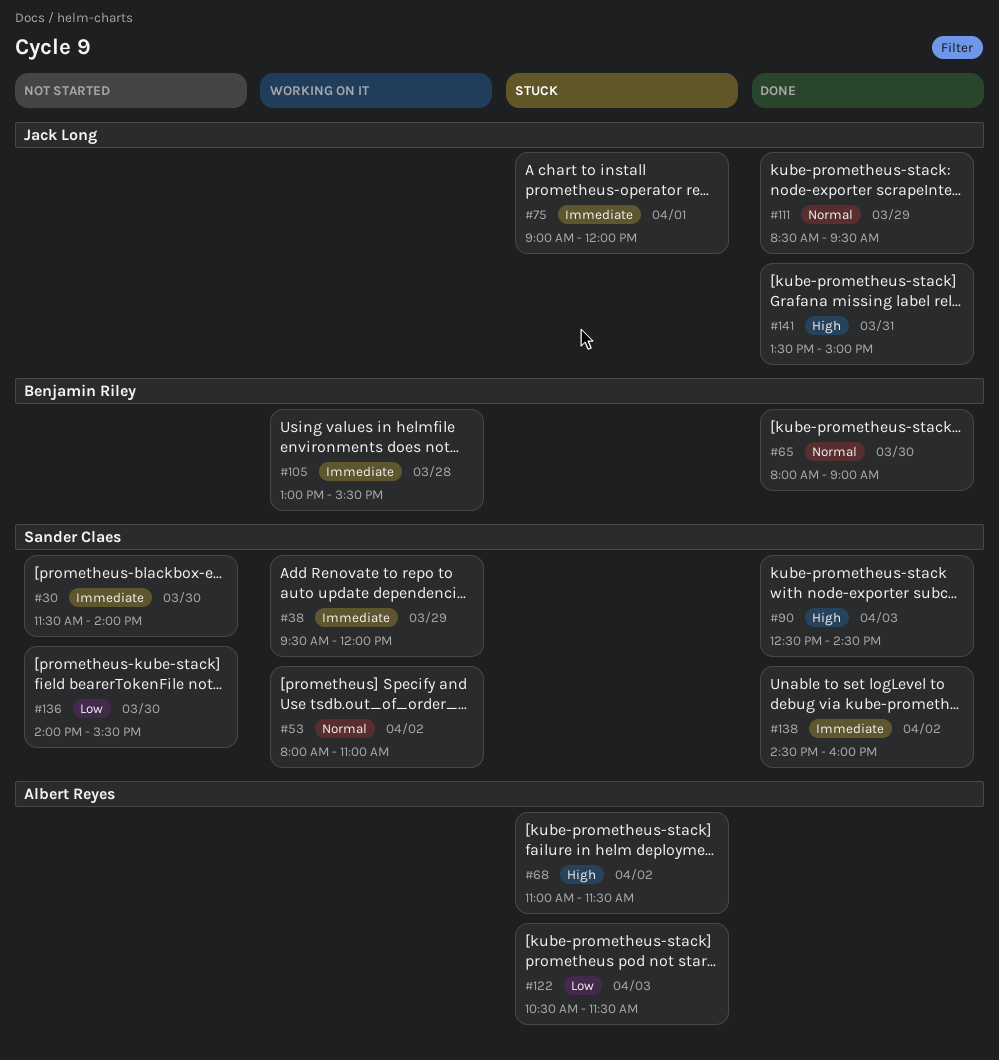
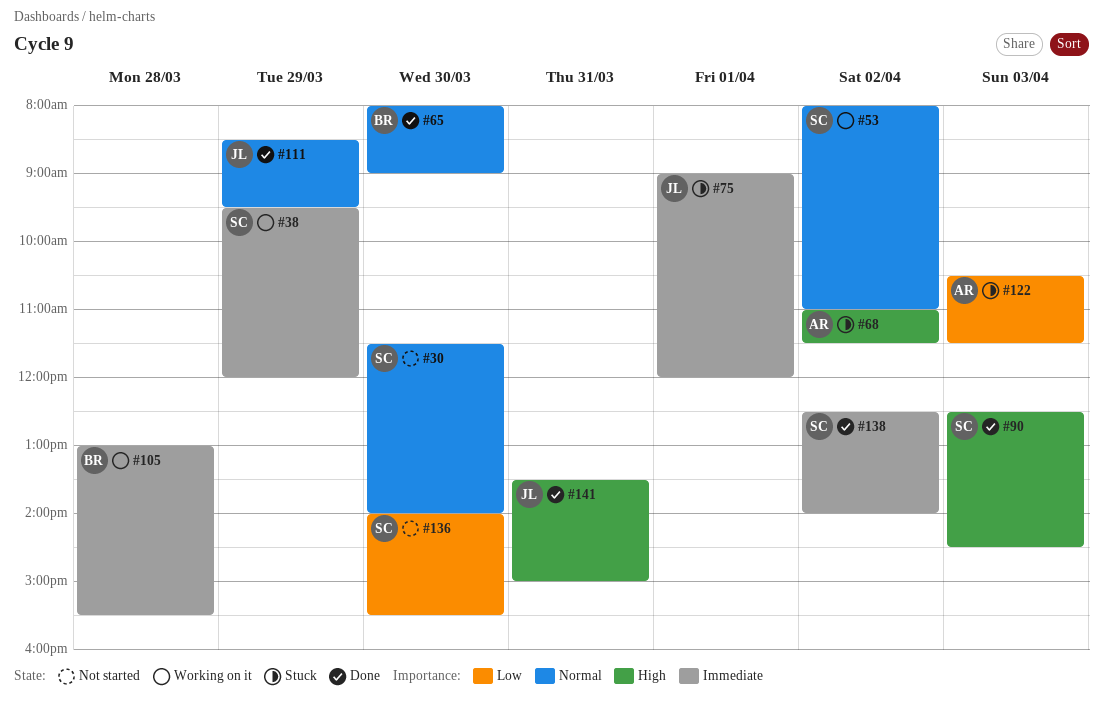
#30, priority: Immediate -> Normal
#138, begins: 14:30 -> 12:30
#138, ends: 16:00 -> 14:00

